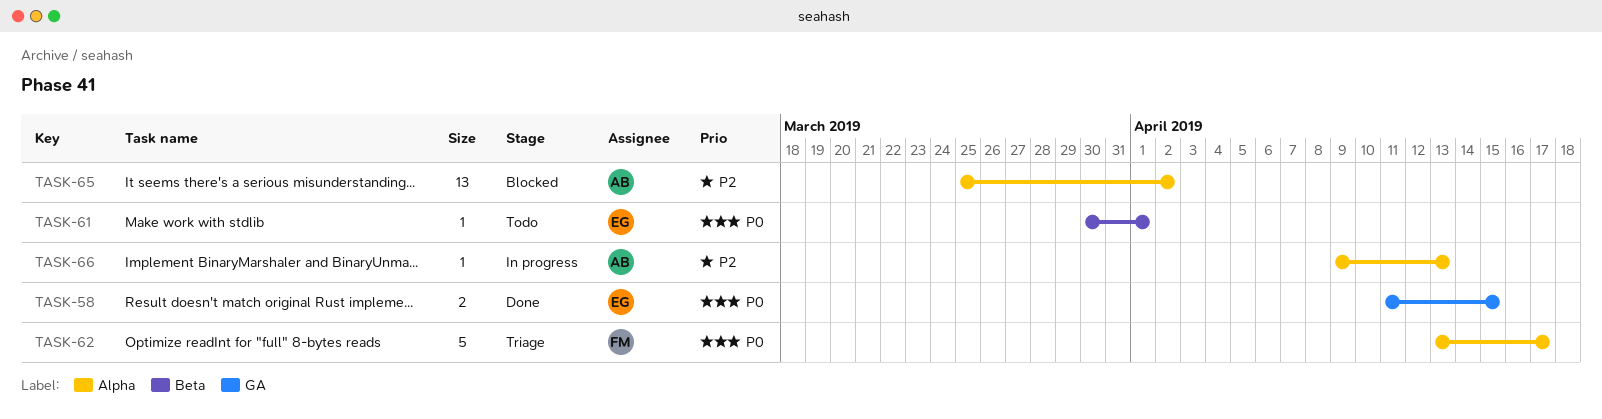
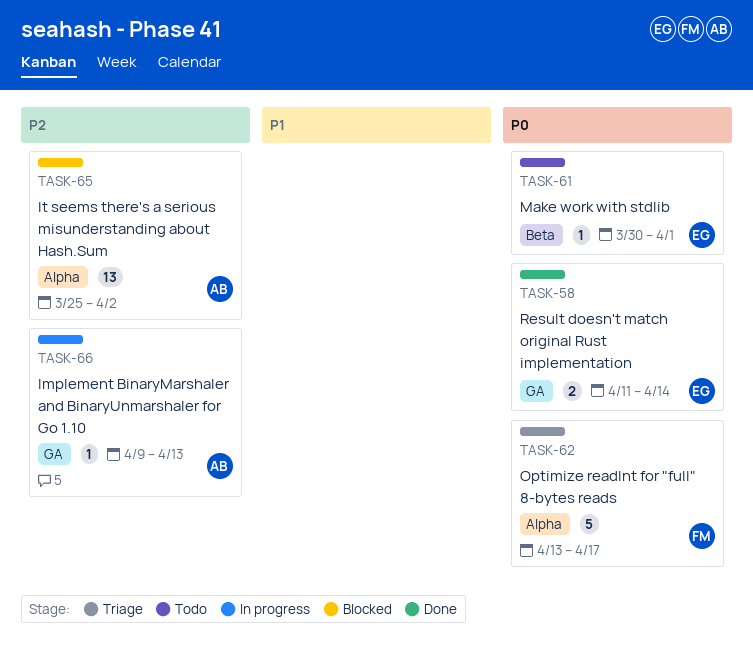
TASK-58, due: Apr 15 -> Apr 14
TASK-66, label: Alpha -> GA

